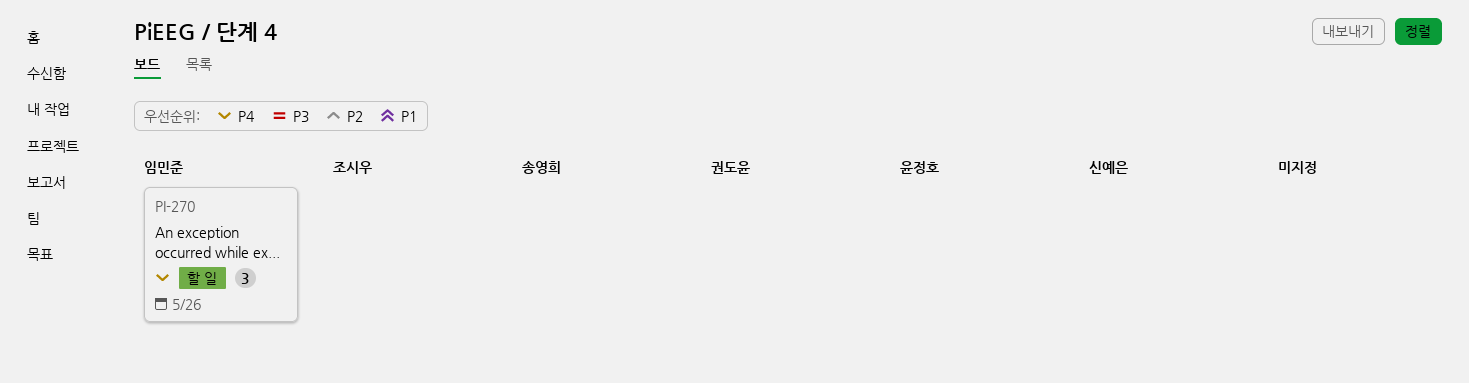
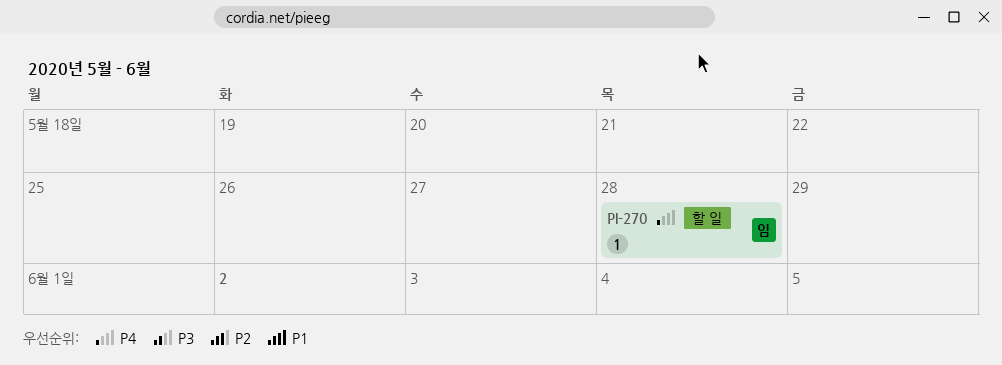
PI-270, estimate: 3 -> 1
PI-270, due: May 26 -> May 28

